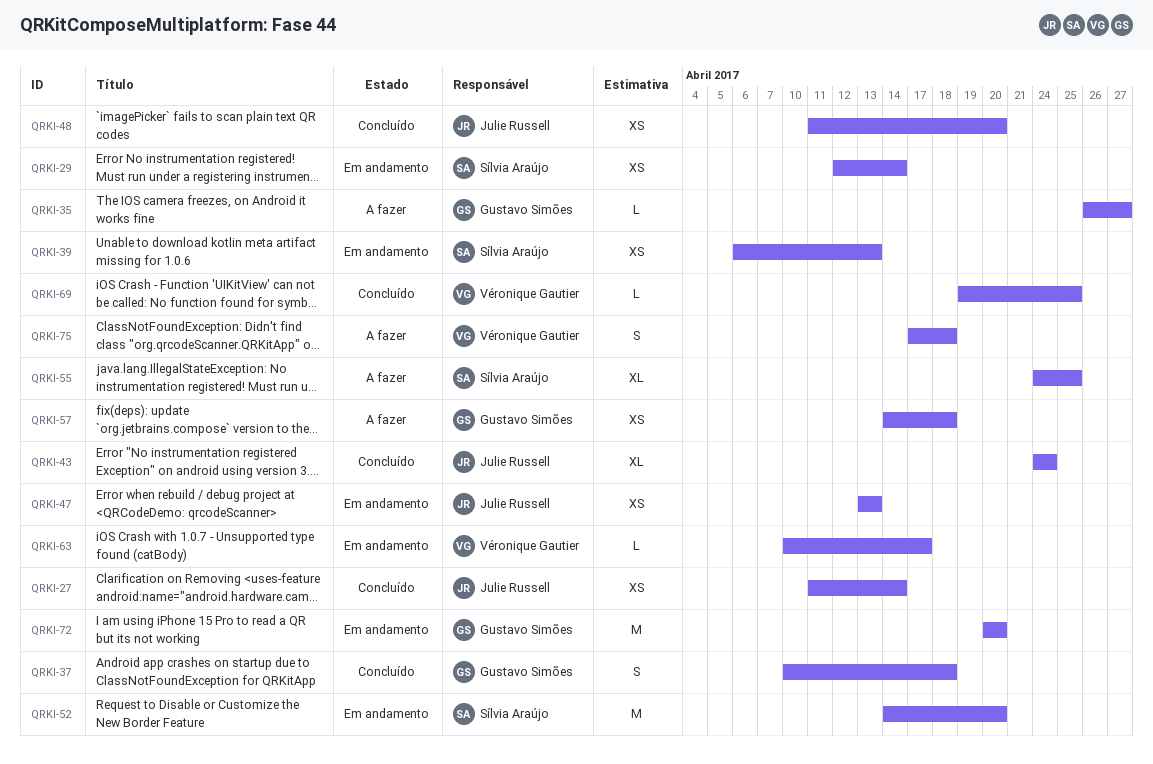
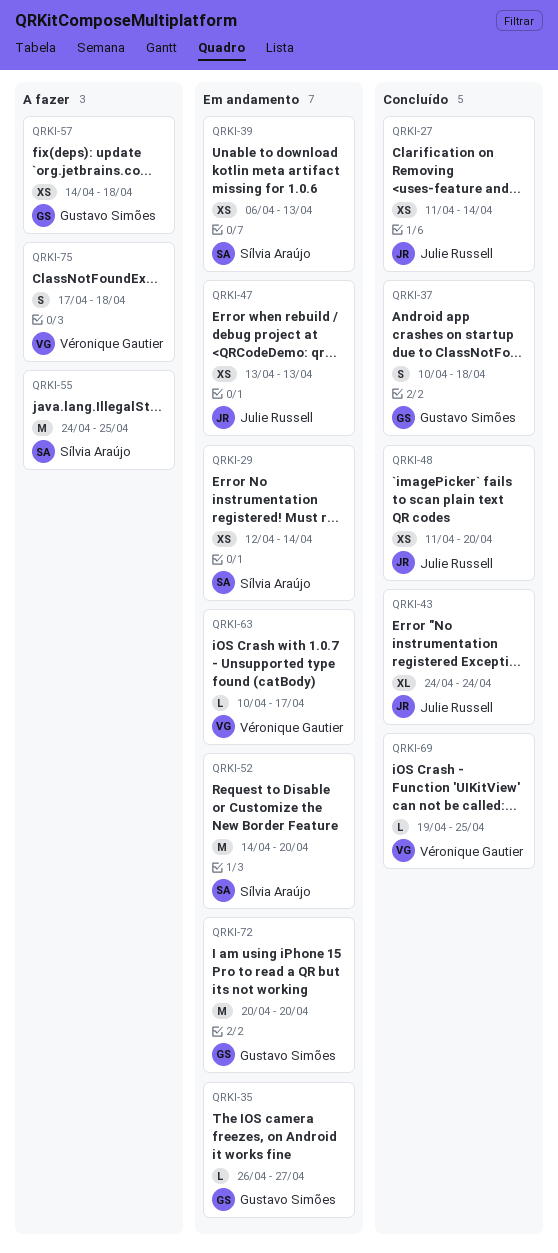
QRKI-35, status: A fazer -> Em andamento
QRKI-55, estimate: XL -> M

